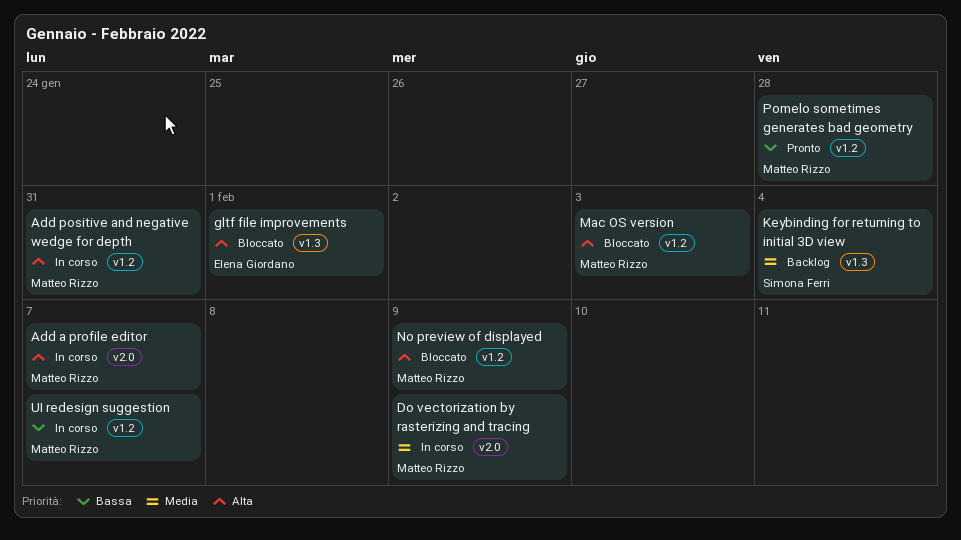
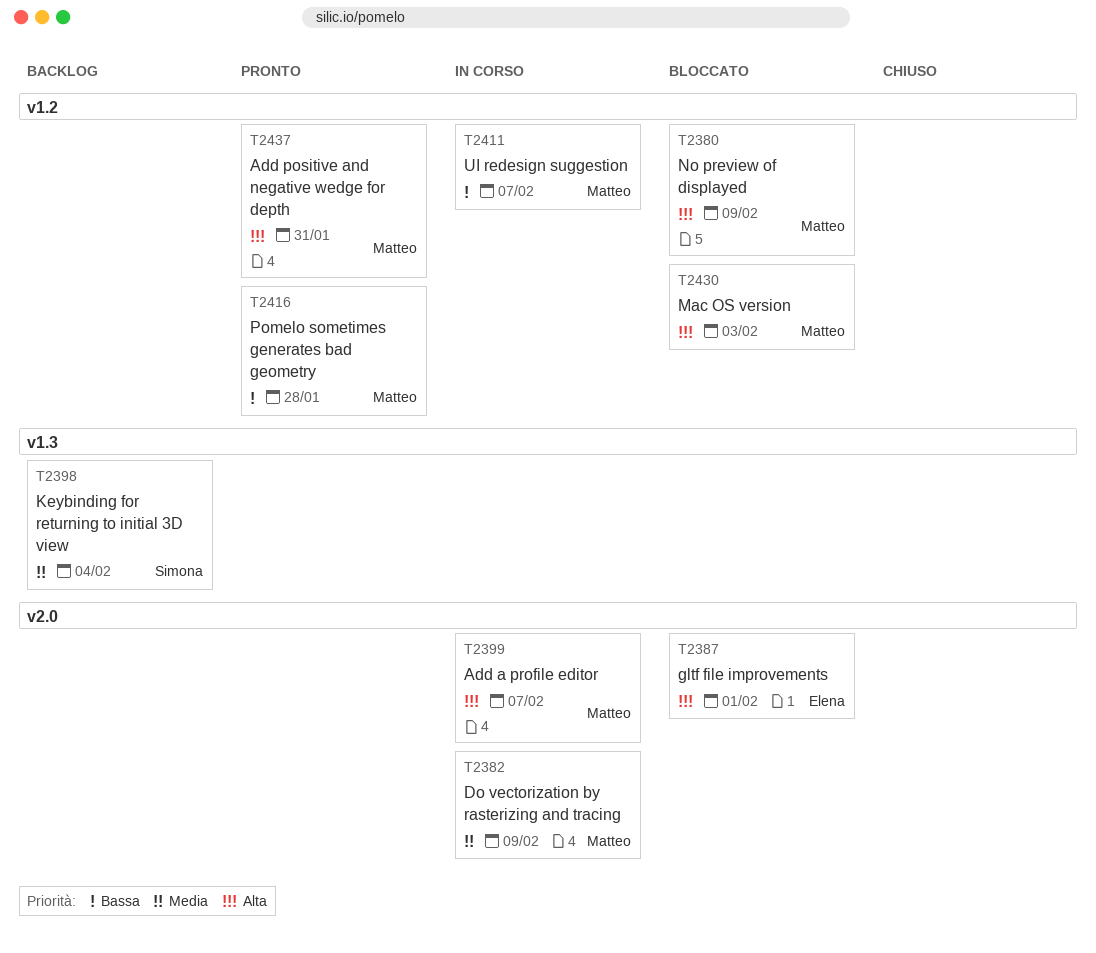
Add positive and negative wedge for depth, status: In corso -> Pronto
gltf file improvements, label: v1.3 -> v2.0

